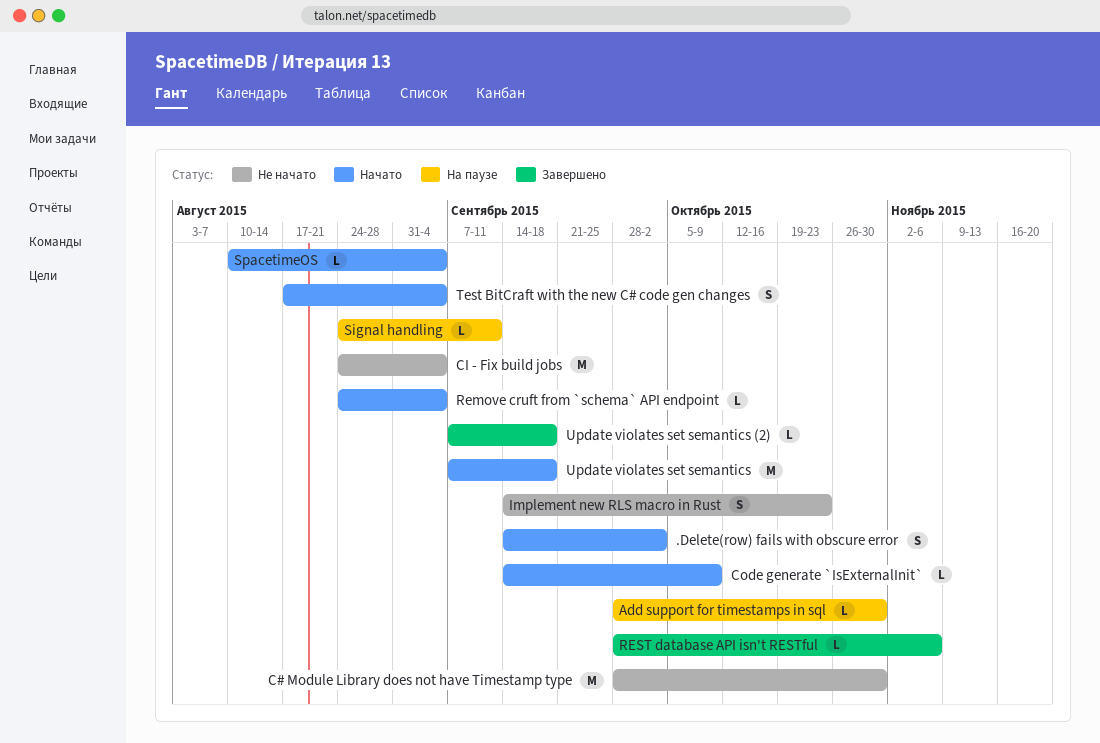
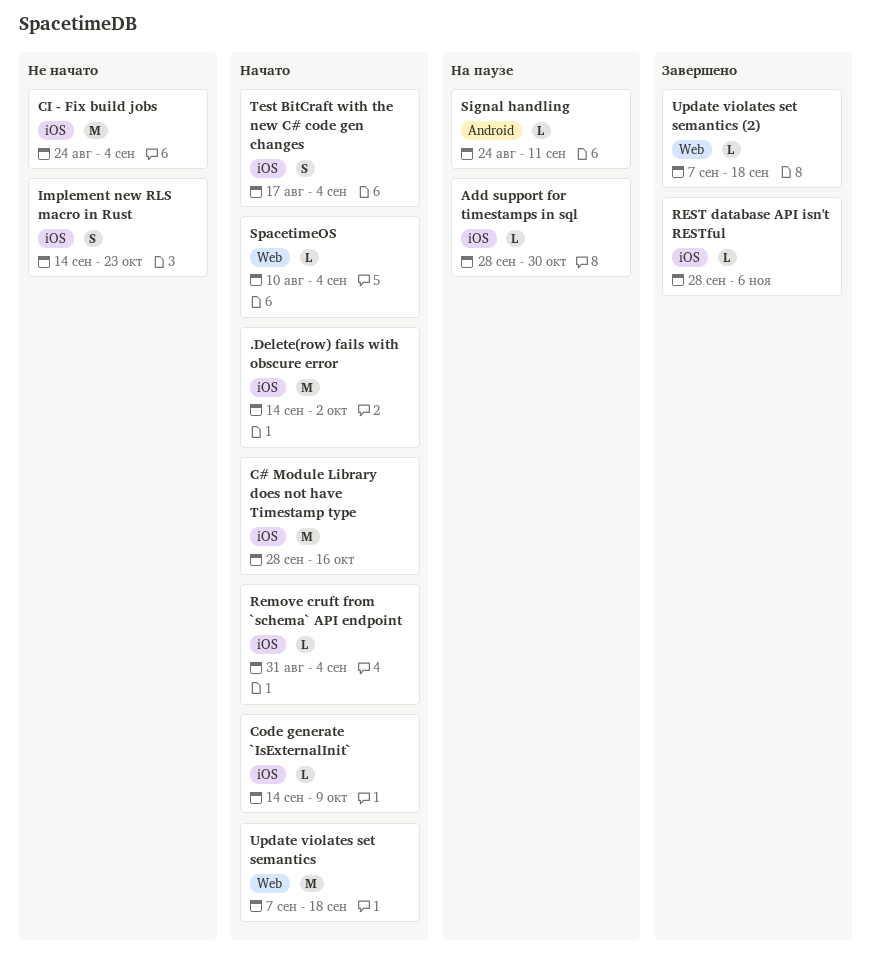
.Delete(row) fails with obscure error, estimate: S -> M
C# Module Library does not have Timestamp type, status: Не начато -> Начато
C# Module Library does not have Timestamp type, due: Oct 30 -> Oct 16
Remove cruft from `schema` API endpoint, start: Aug 24 -> Aug 31

